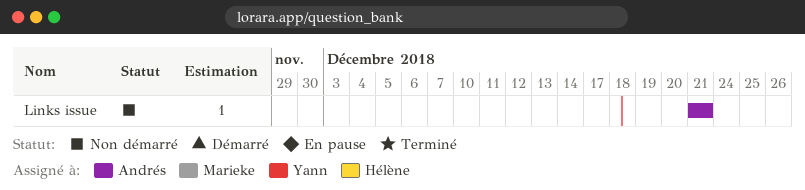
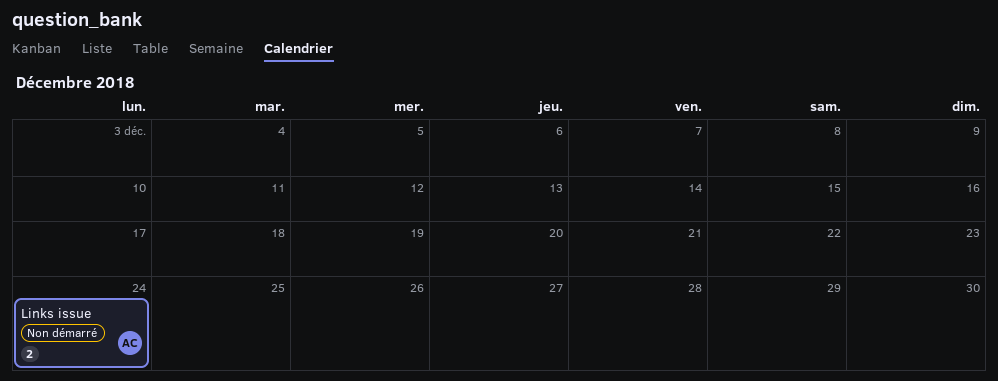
Links issue, estimate: 1 -> 2
Links issue, due: Dec 21 -> Dec 24

